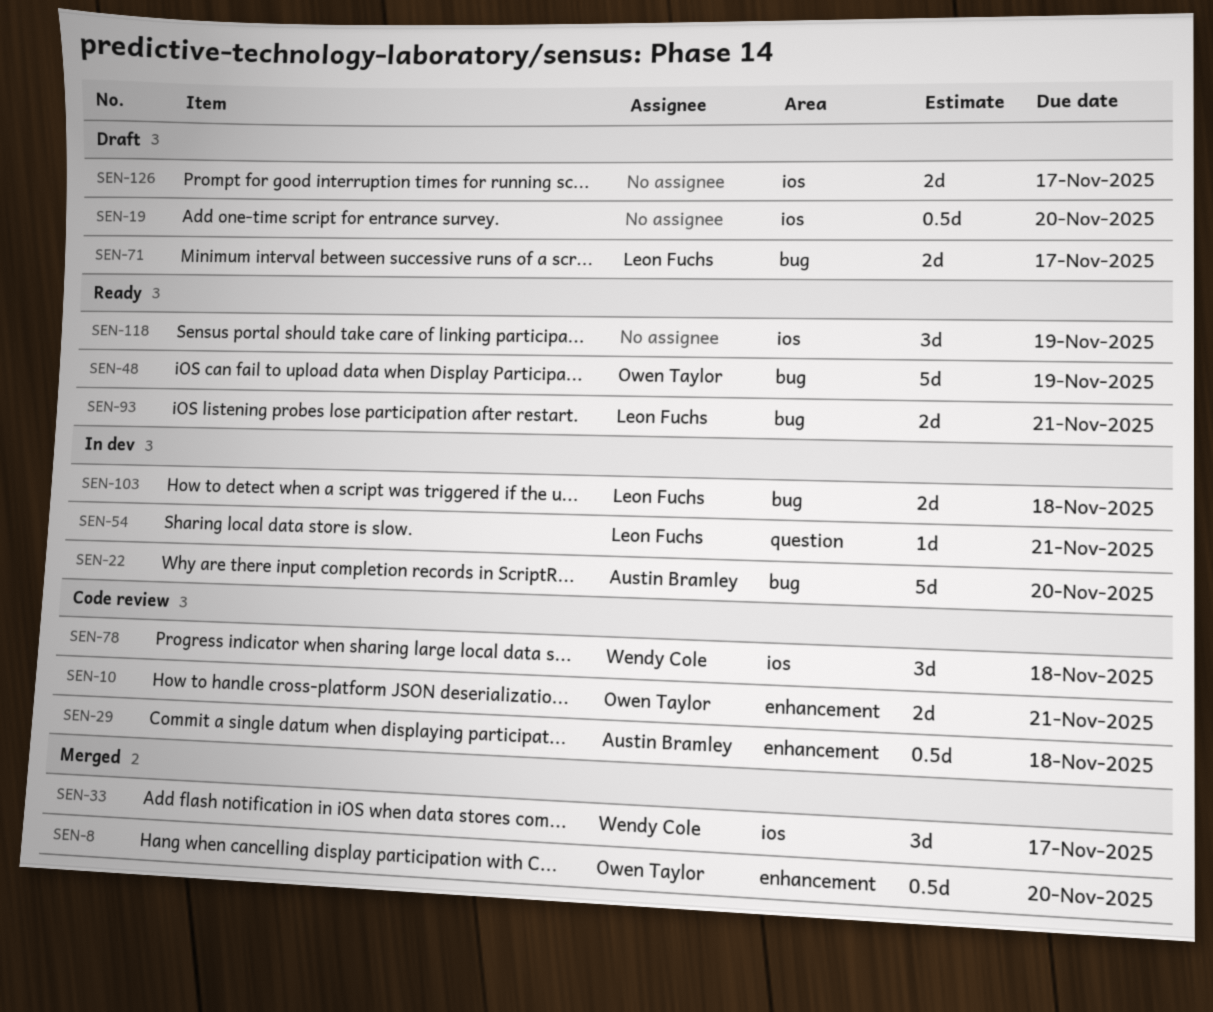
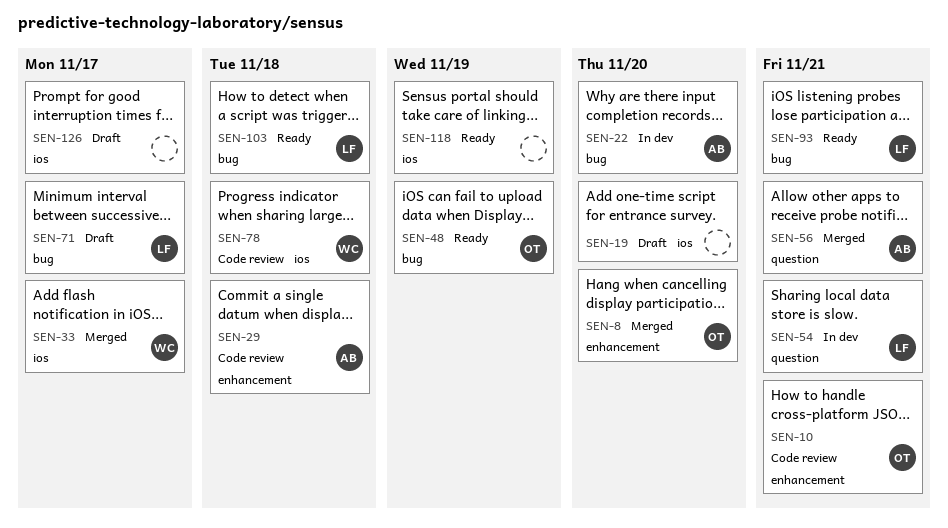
SEN-56: none -> present
SEN-103, status: In dev -> Ready

